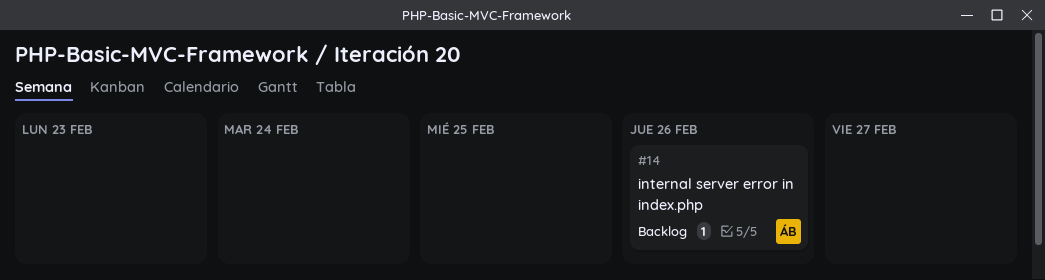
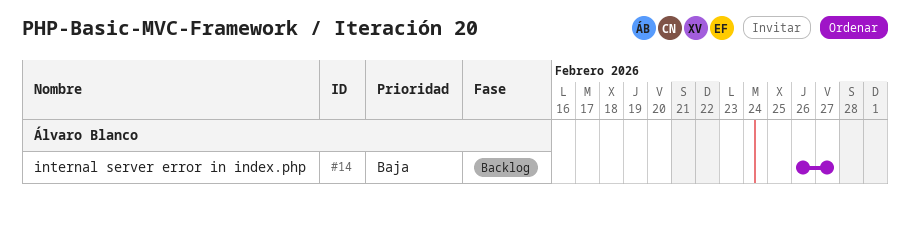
#14, due: Feb 26 -> Feb 27

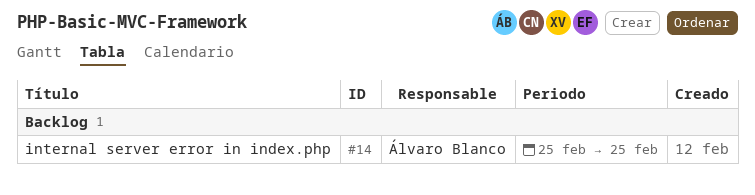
#14, start: Feb 26 -> Feb 25
#14, due: Feb 27 -> Feb 25

